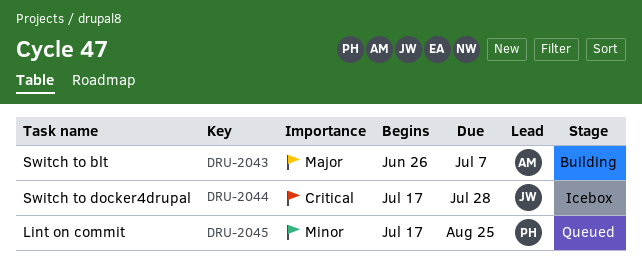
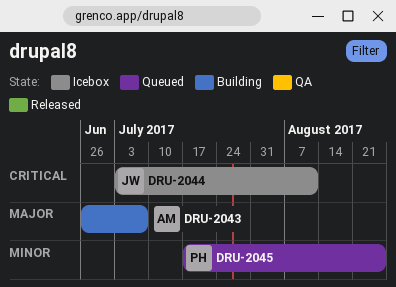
DRU-2044, start: Jul 17 -> Jul 3
DRU-2044, due: Jul 28 -> Aug 11

